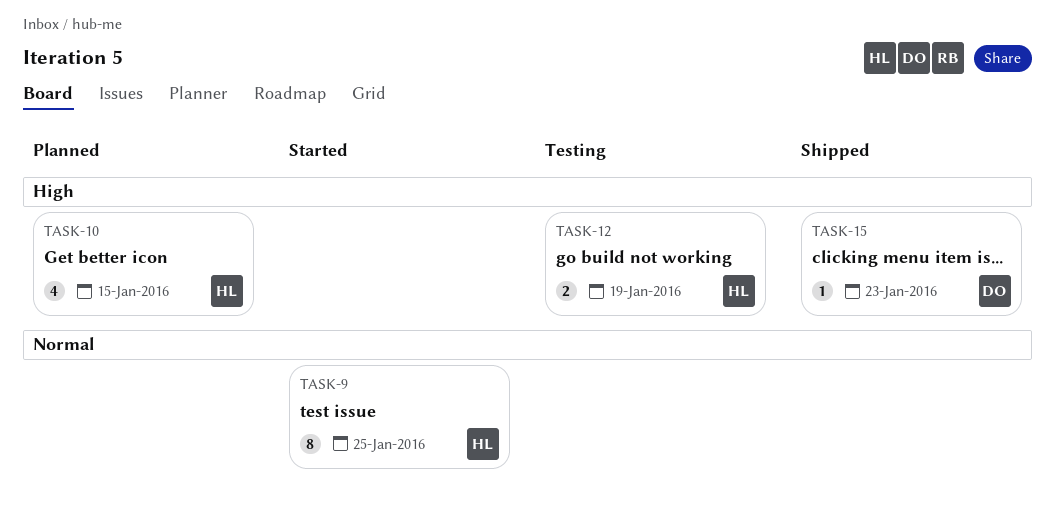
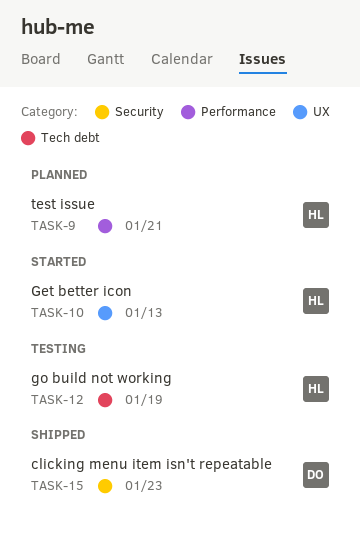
TASK-9, status: Started -> Planned
TASK-9, due: Jan 25 -> Jan 21
TASK-10, status: Planned -> Started
TASK-10, due: Jan 15 -> Jan 13

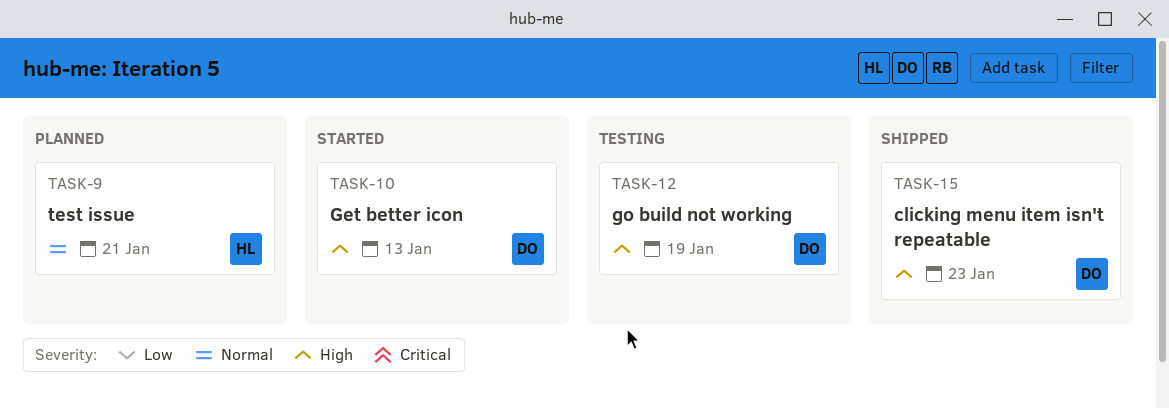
TASK-10, owner: HL -> DO
TASK-12, owner: HL -> DO

